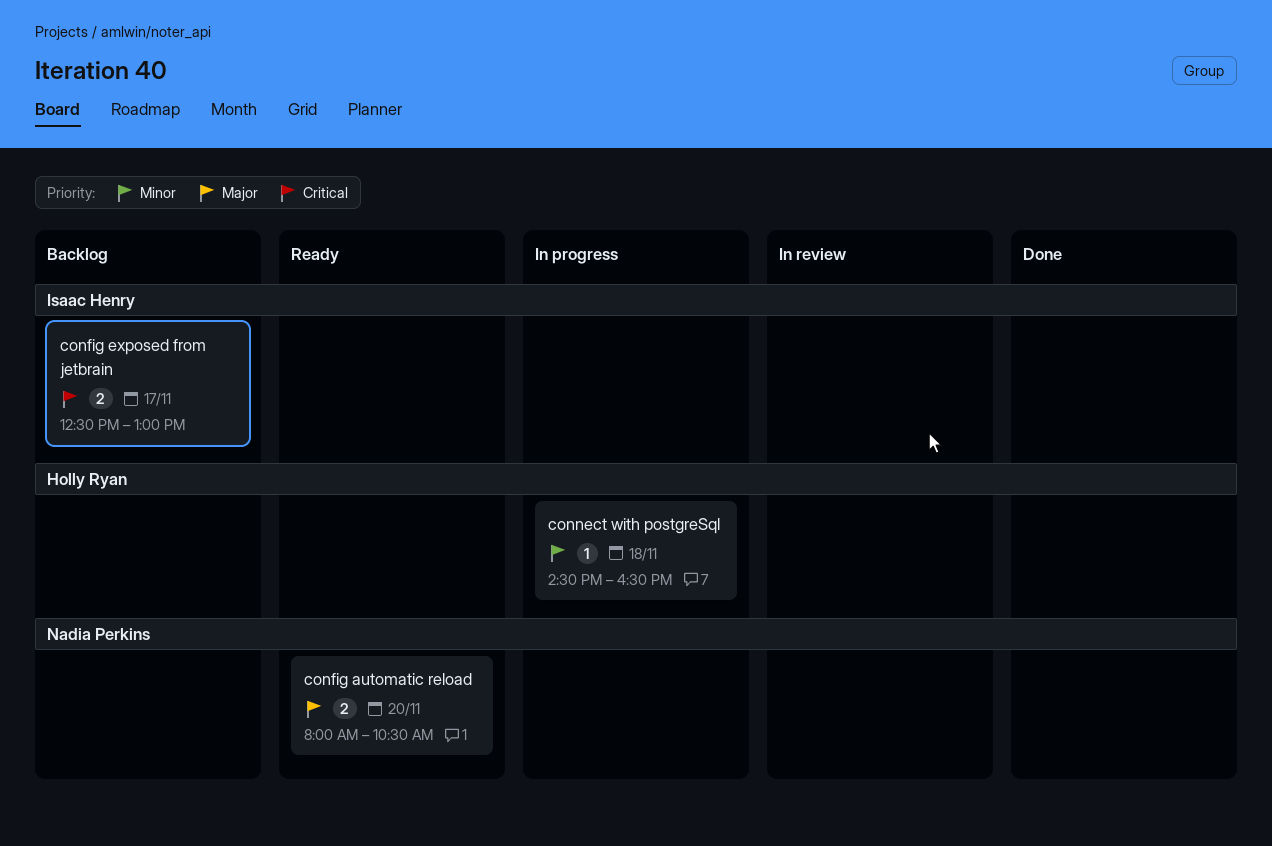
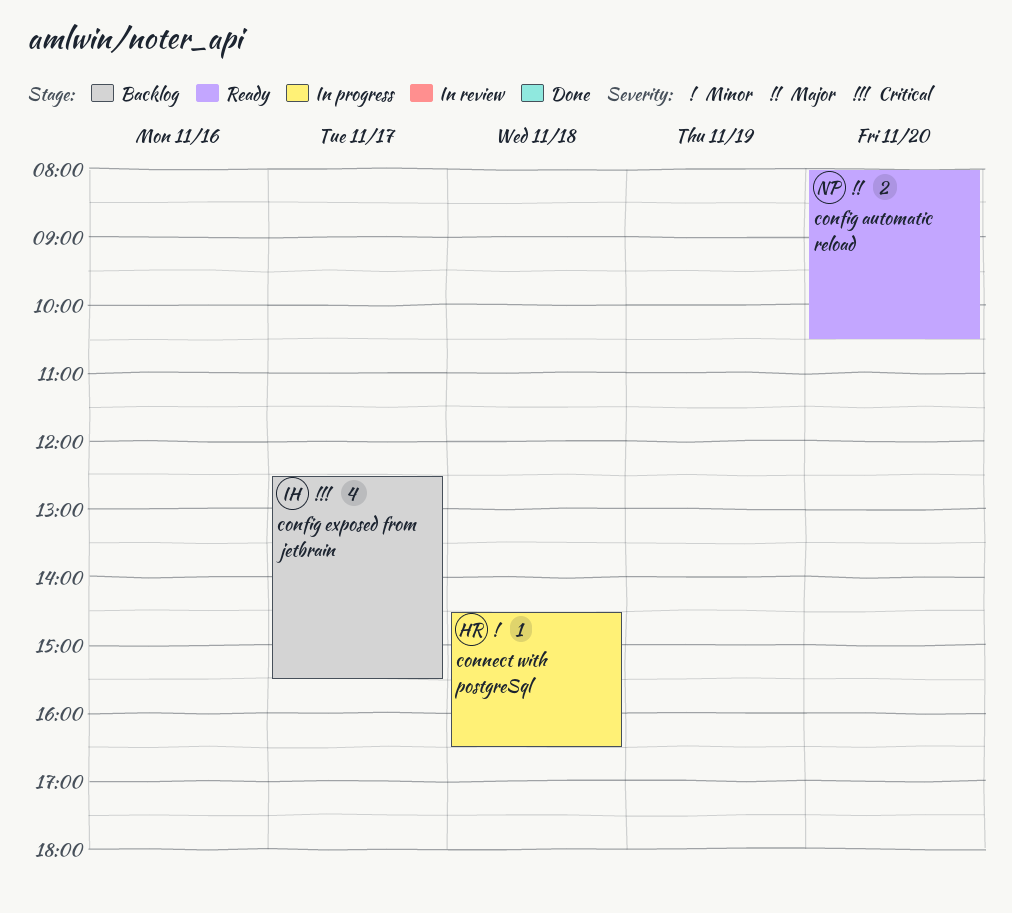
config exposed from jetbrain, estimate: 2 -> 4
config exposed from jetbrain, ends: 13:00 -> 15:30

